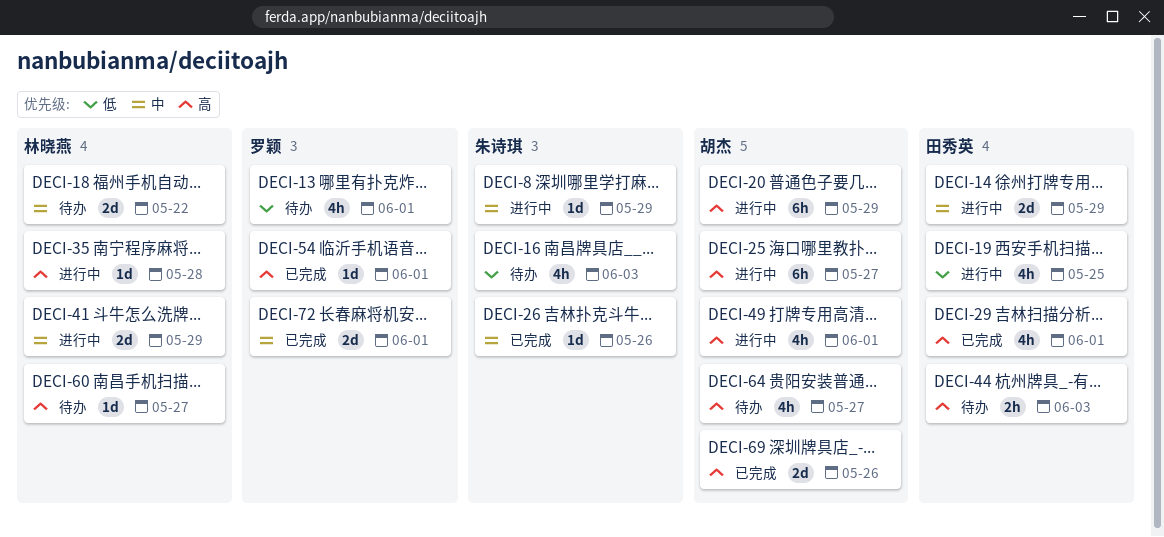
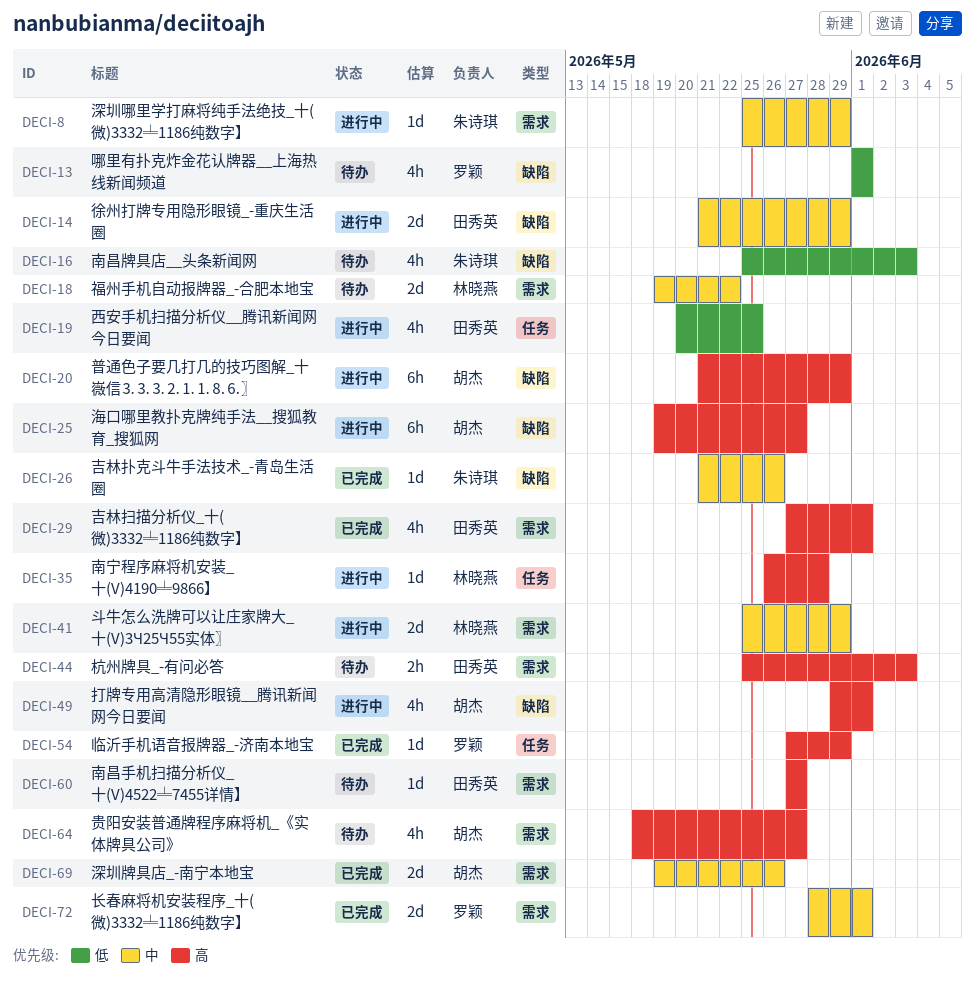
DECI-54, due: Jun 1 -> May 29
DECI-60, owner: 林晓燕 -> 田秀英
DECI-69, priority: 高 -> 中

